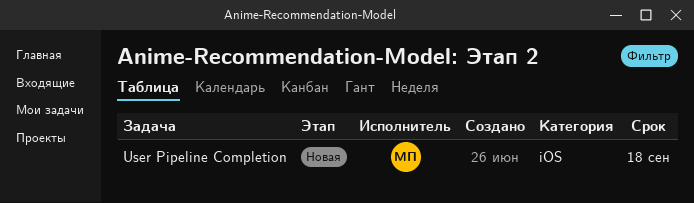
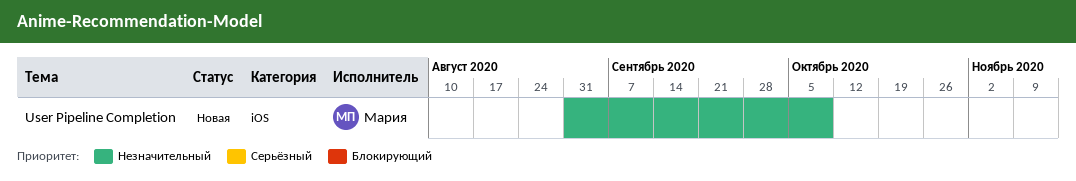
User Pipeline Completion, due: Sep 18 -> Oct 9

